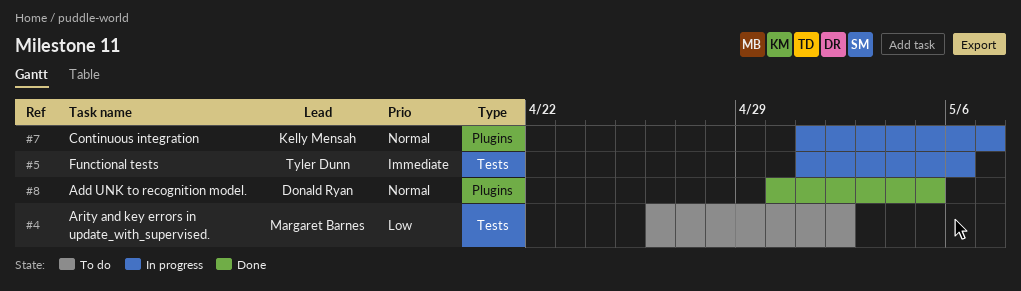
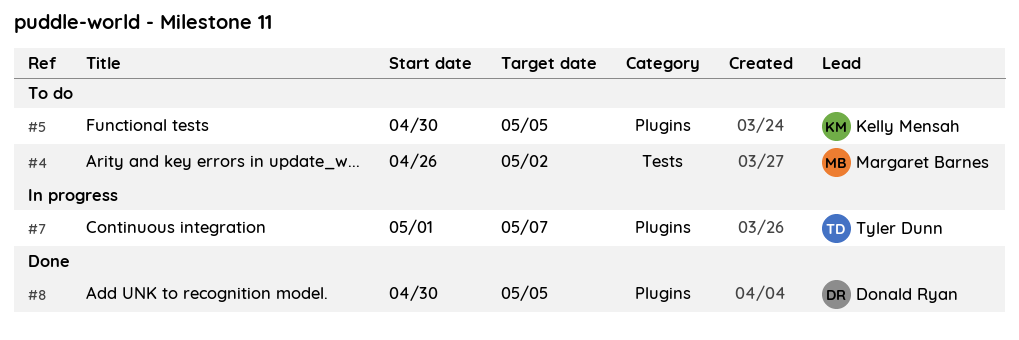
#5, status: In progress -> To do
#5, owner: Tyler Dunn -> Kelly Mensah
#5, label: Tests -> Plugins
#5, start: May 1 -> Apr 30
#5, due: May 6 -> May 5
#7, owner: Kelly Mensah -> Tyler Dunn

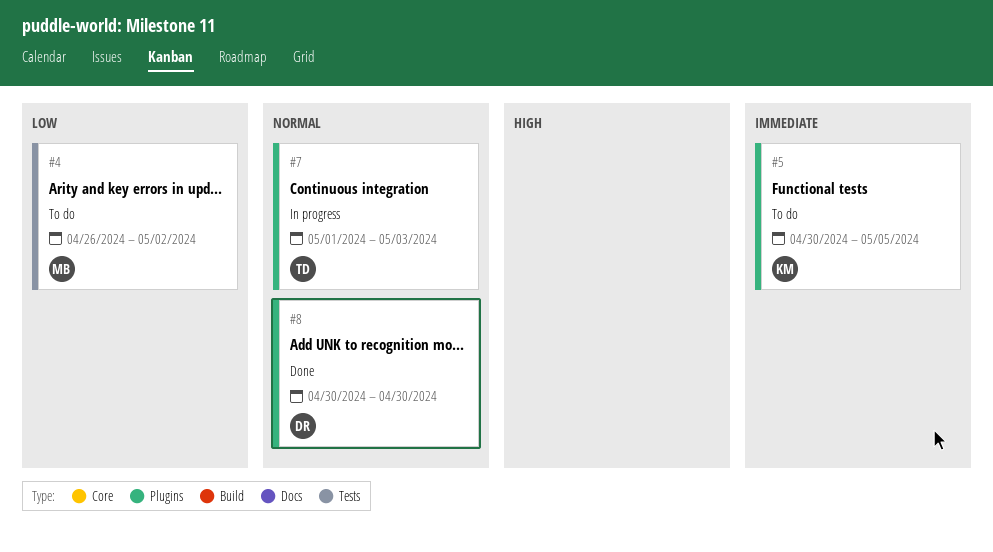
#7, due: May 7 -> May 3
#8, due: May 5 -> Apr 30

